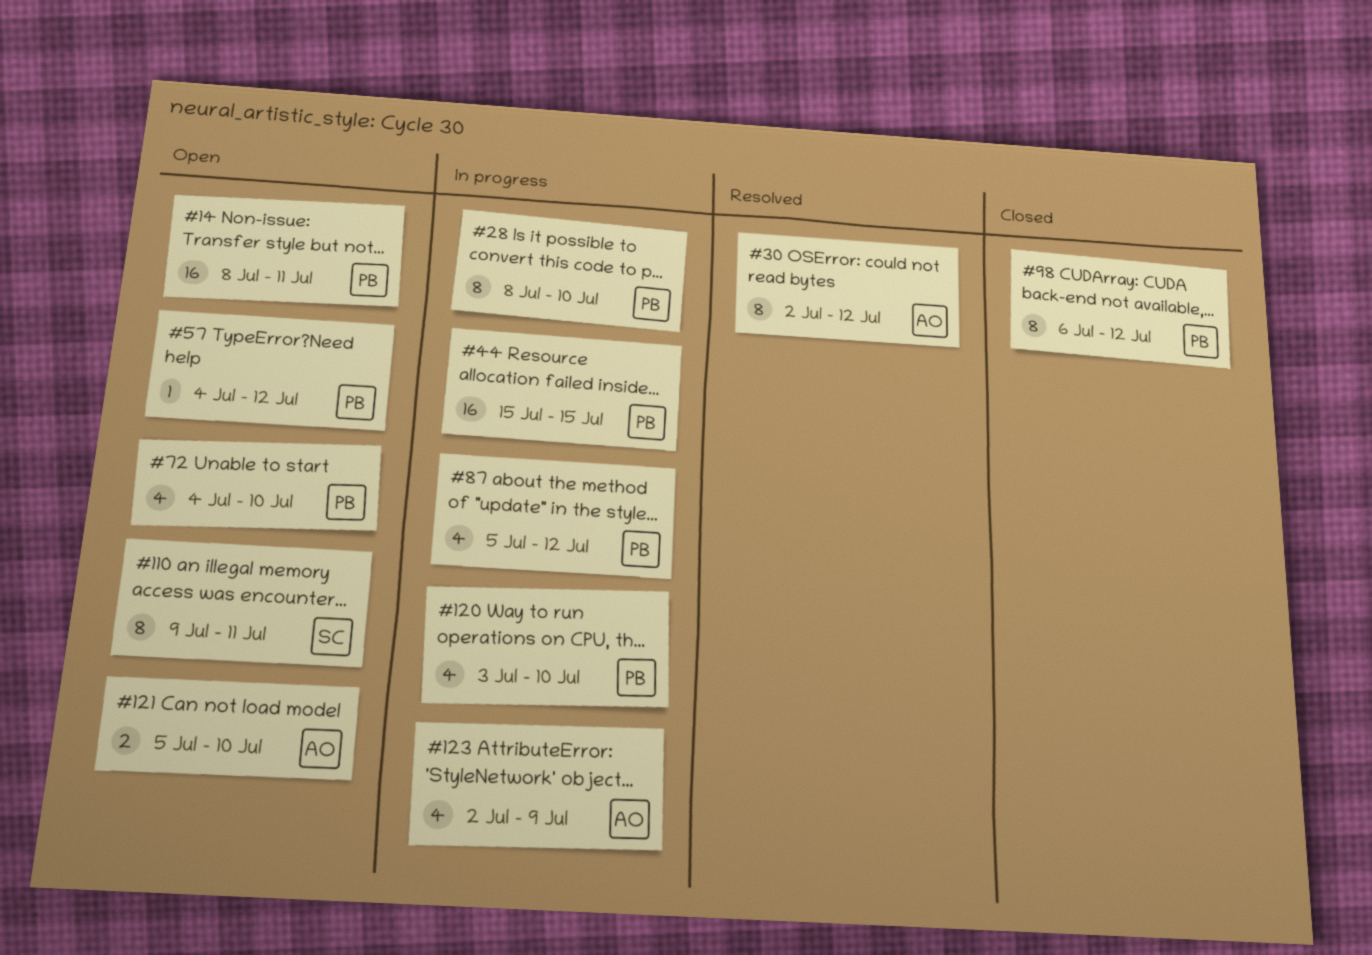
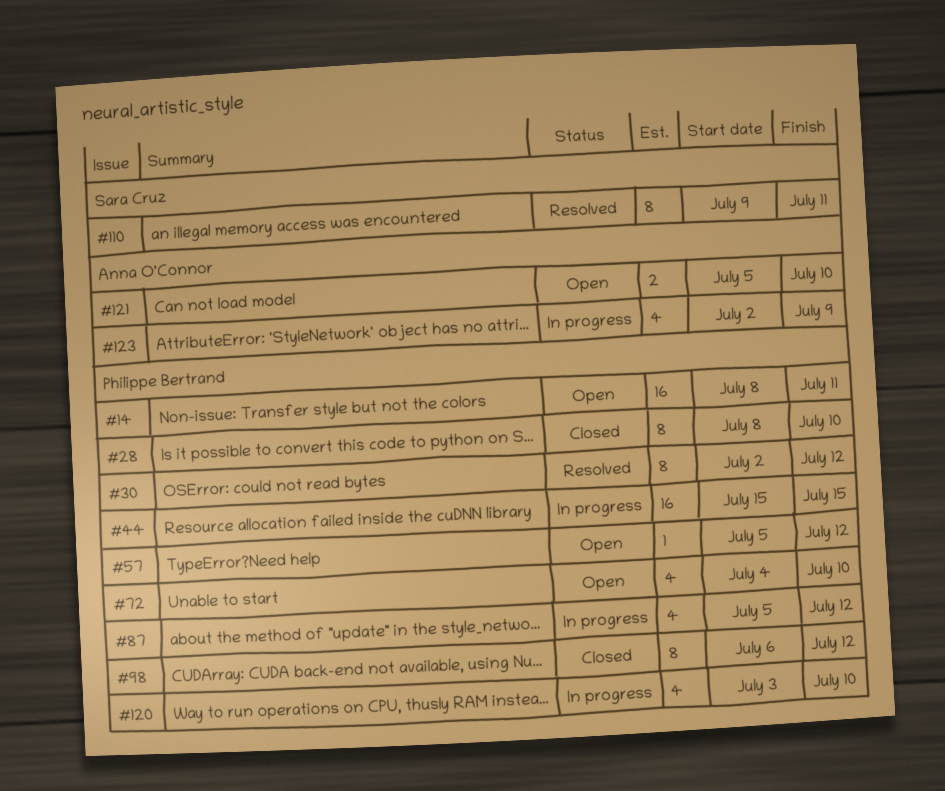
#28, status: In progress -> Closed
#30, owner: Anna O'Connor -> Philippe Bertrand
#57, start: Jul 4 -> Jul 5
#110, status: Open -> Resolved

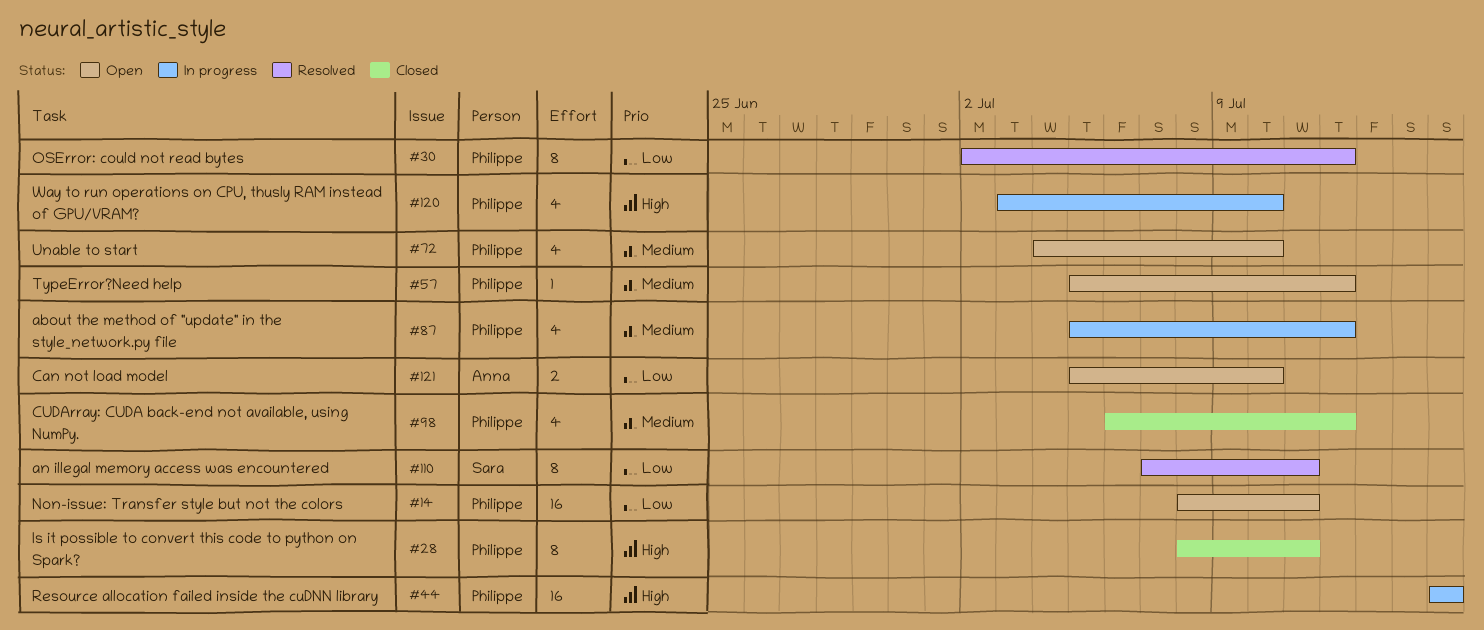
#28, due: Jul 10 -> Jul 11
#98, estimate: 8 -> 4
#110, start: Jul 9 -> Jul 7
#123: present -> none

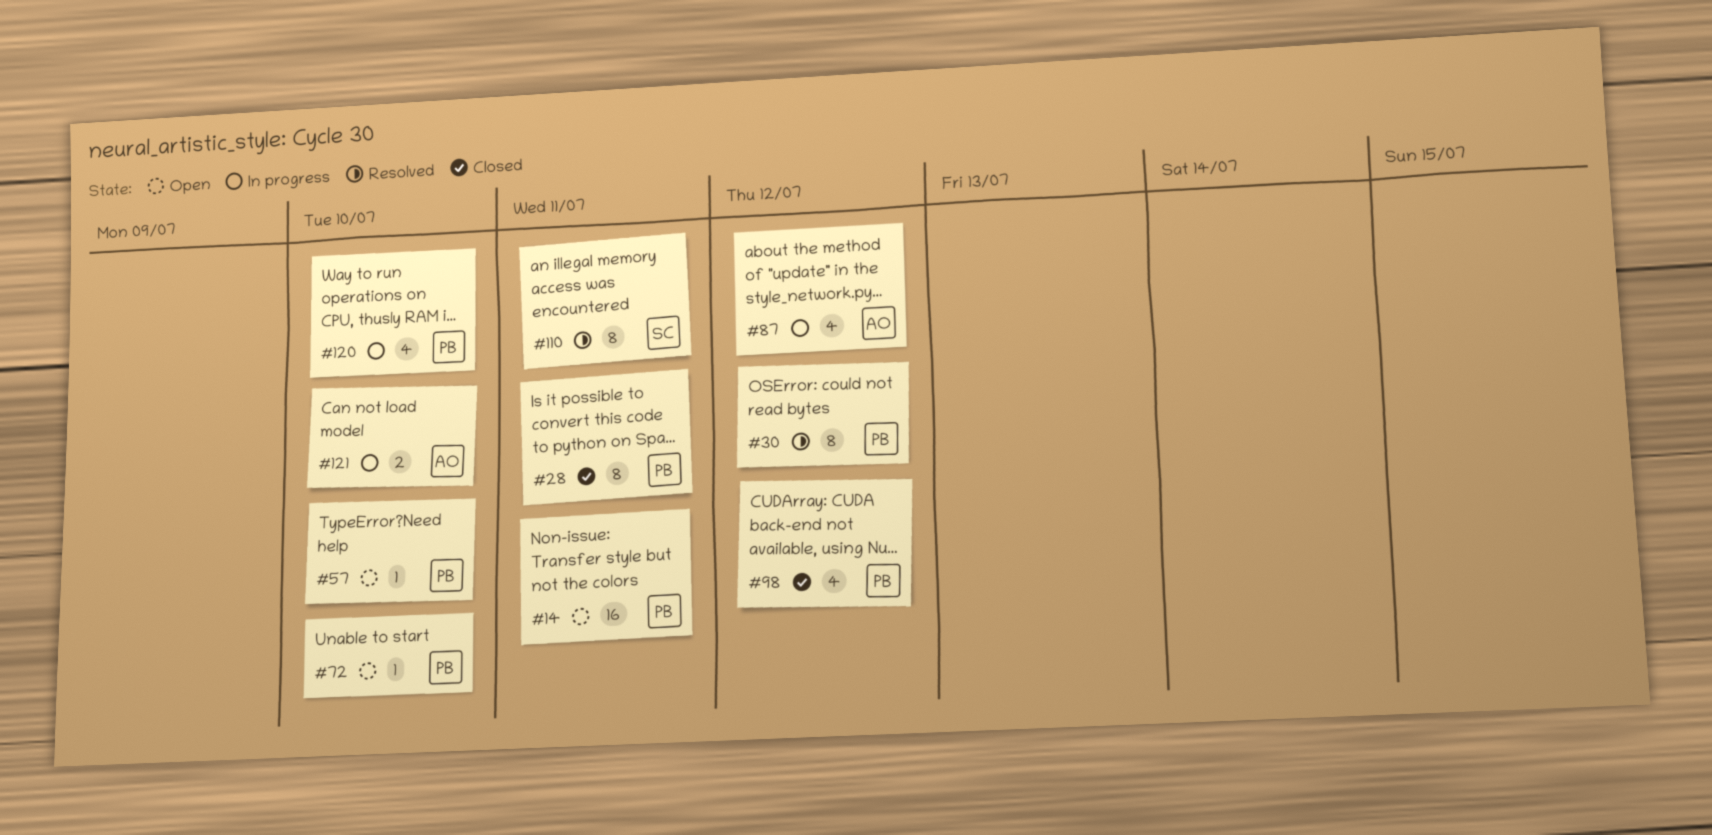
#44: present -> none
#57, due: Jul 12 -> Jul 10
#72, estimate: 4 -> 1
#87, owner: Philippe -> Anna
#121, status: Open -> In progress

